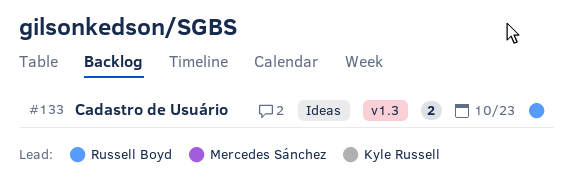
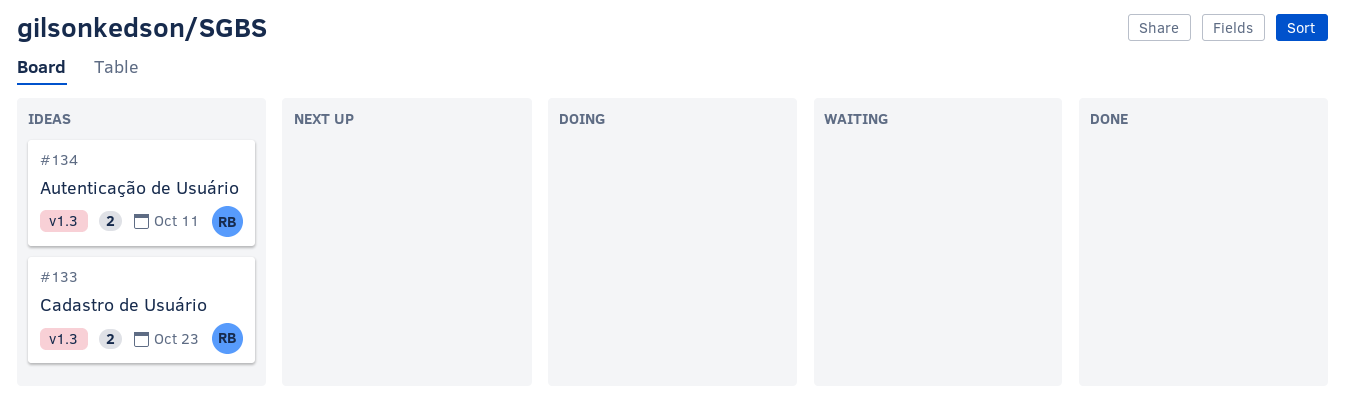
#134: none -> present

